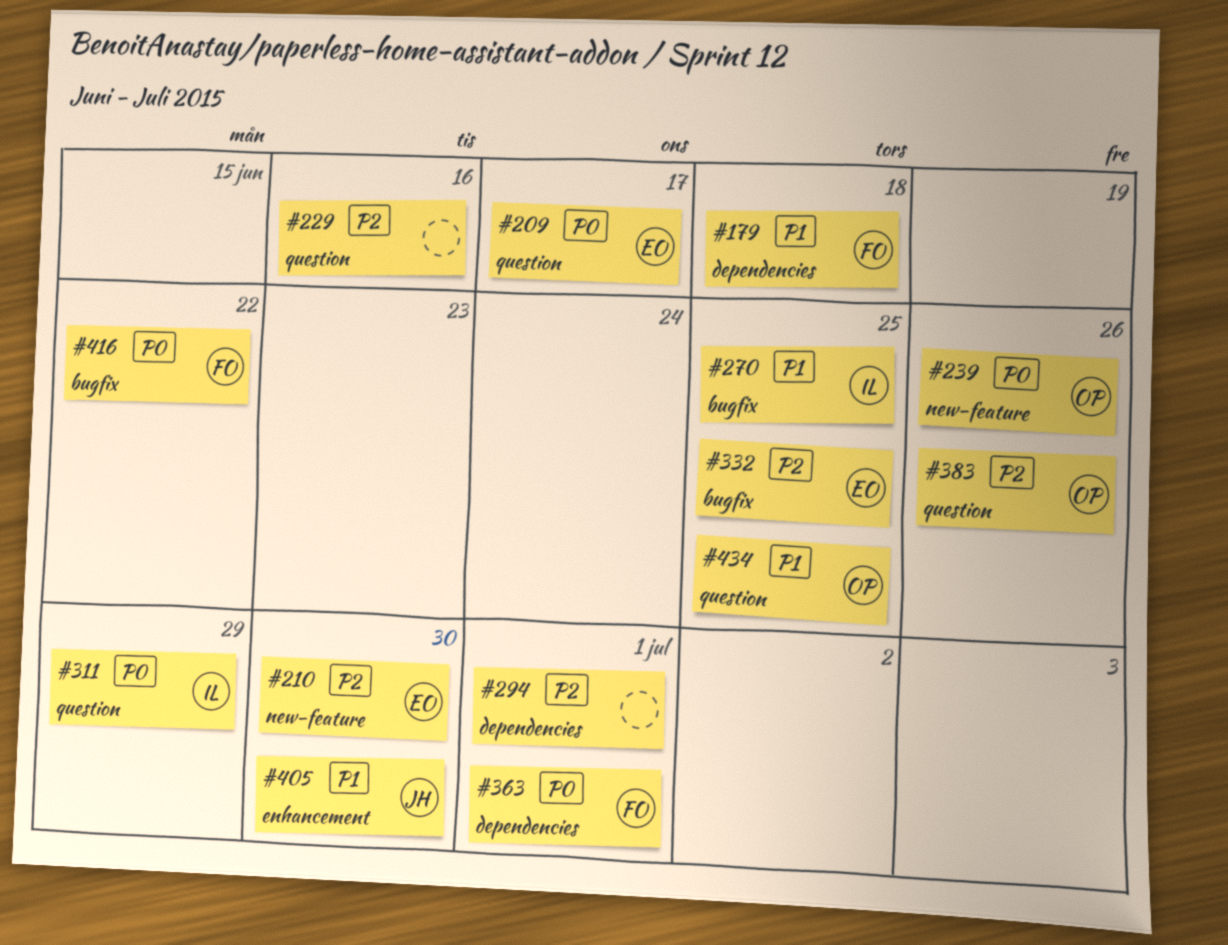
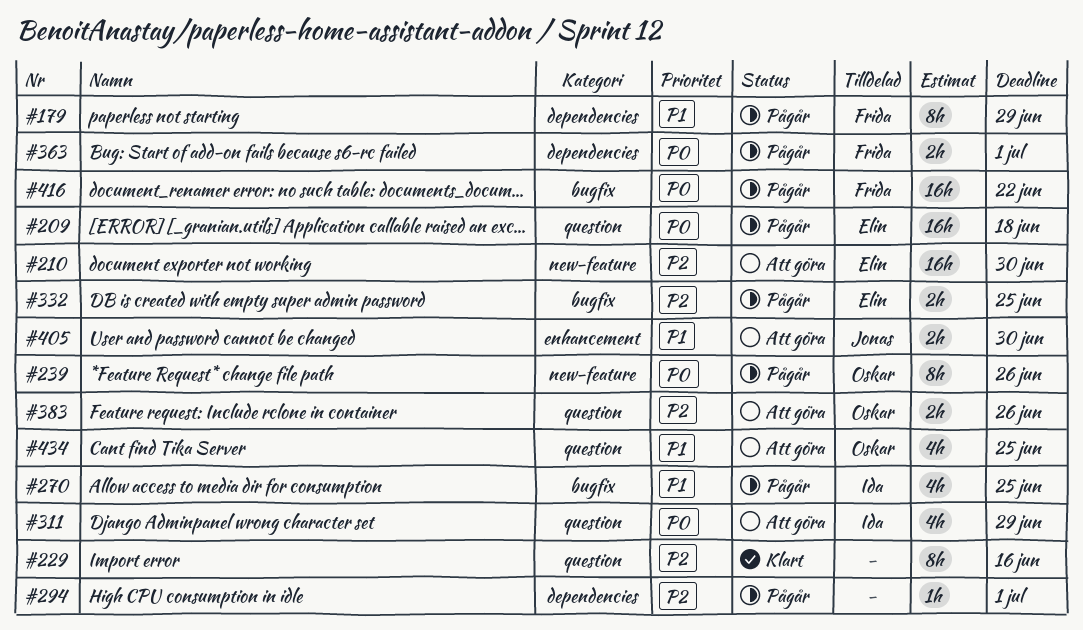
#179, due: Jun 18 -> Jun 29
#209, due: Jun 17 -> Jun 18

